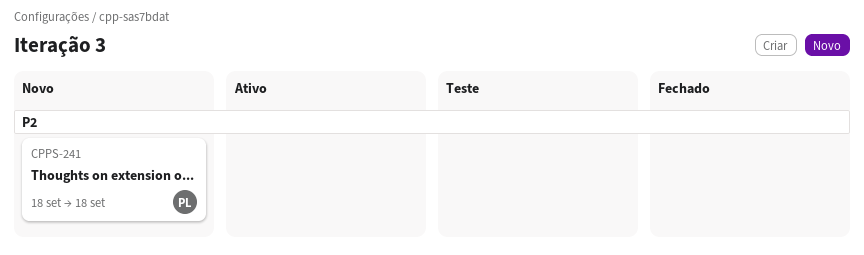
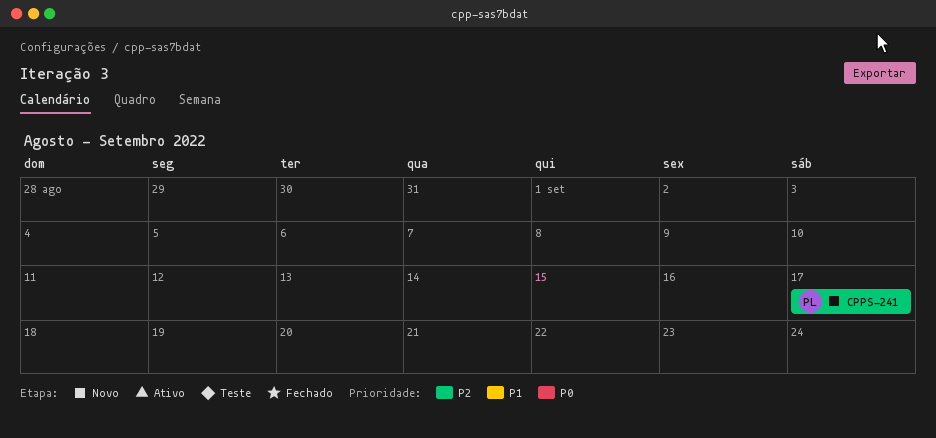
CPPS-241, start: Sep 18 -> Sep 17
CPPS-241, due: Sep 18 -> Sep 17

